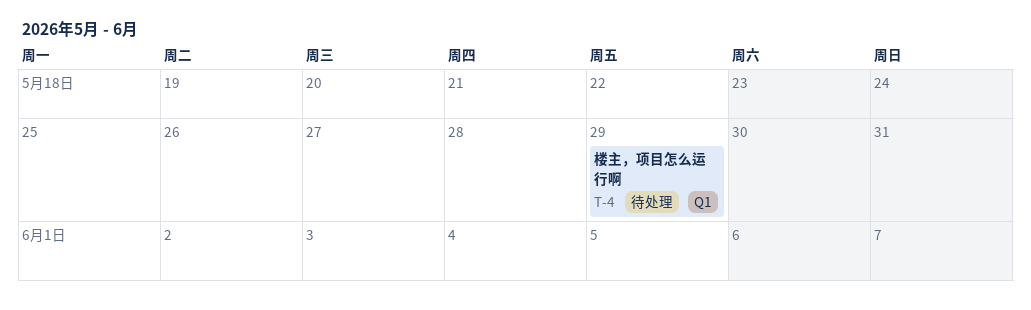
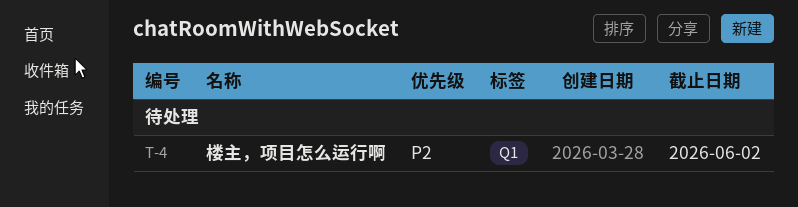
T-4, due: May 29 -> Jun 2

